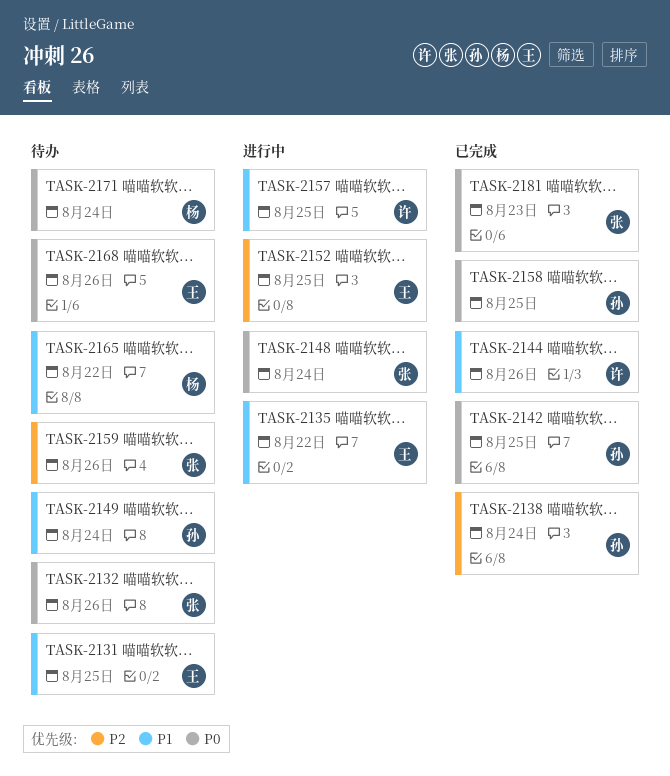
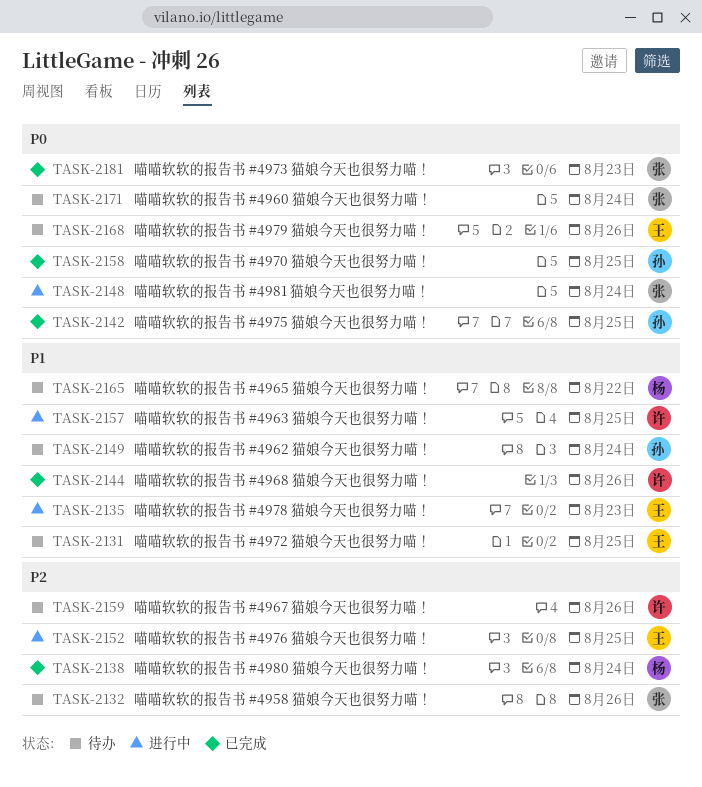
TASK-2132, priority: P0 -> P2
TASK-2135, due: Aug 22 -> Aug 23
TASK-2138, owner: 孙 -> 杨
TASK-2159, owner: 张 -> 许
TASK-2171, owner: 杨 -> 张

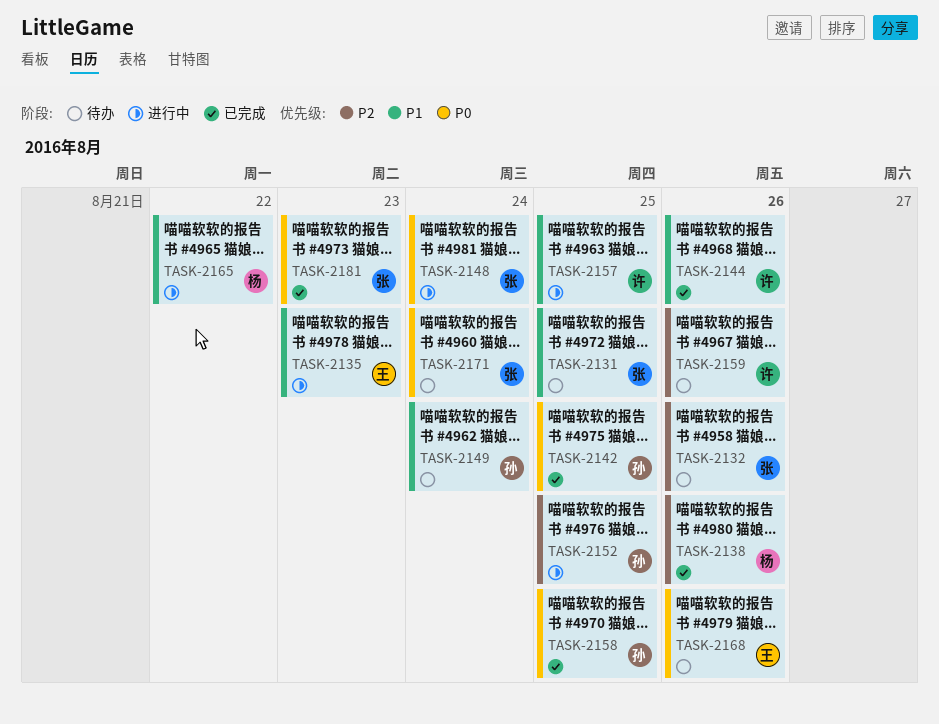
TASK-2131, owner: 王 -> 张
TASK-2138, due: Aug 24 -> Aug 26
TASK-2152, owner: 王 -> 孙
TASK-2165, status: 待办 -> 进行中

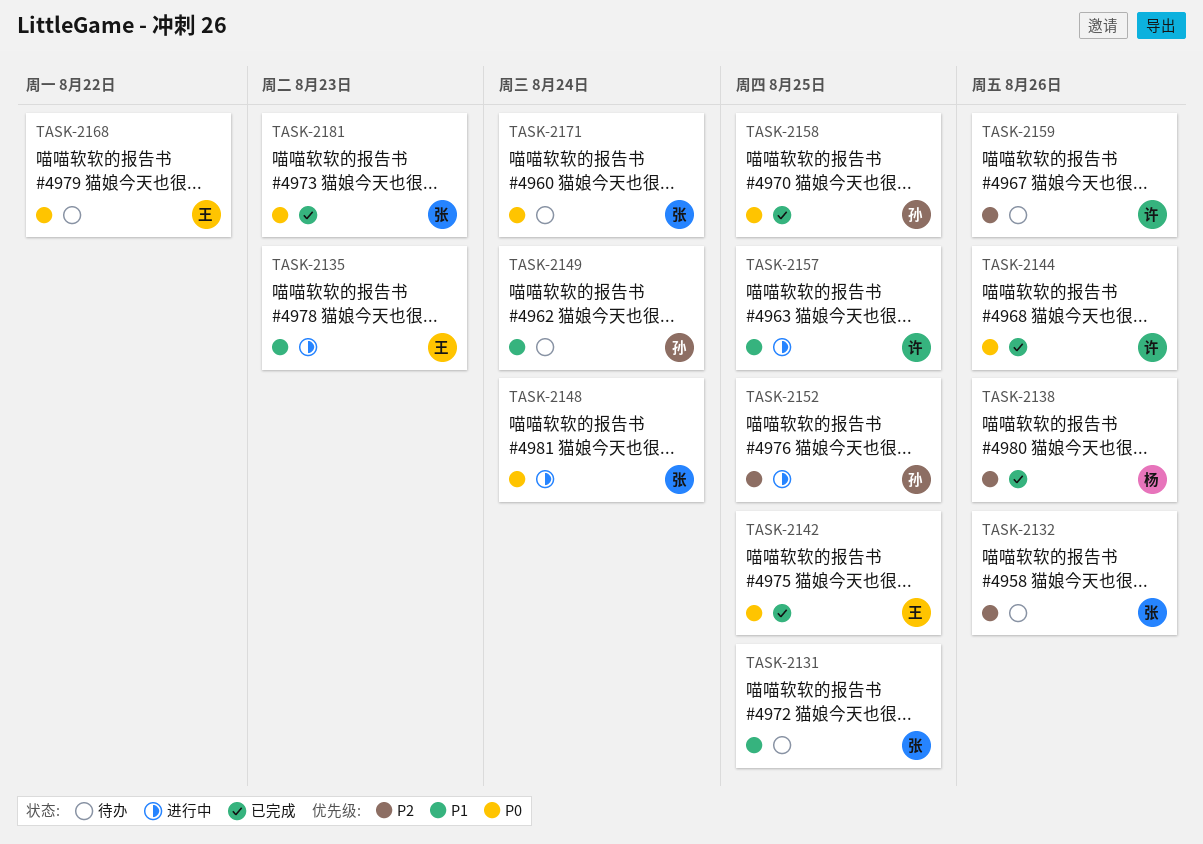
TASK-2142, owner: 孙 -> 王
TASK-2144, priority: P1 -> P0
TASK-2165: present -> none
TASK-2168, due: Aug 26 -> Aug 22

